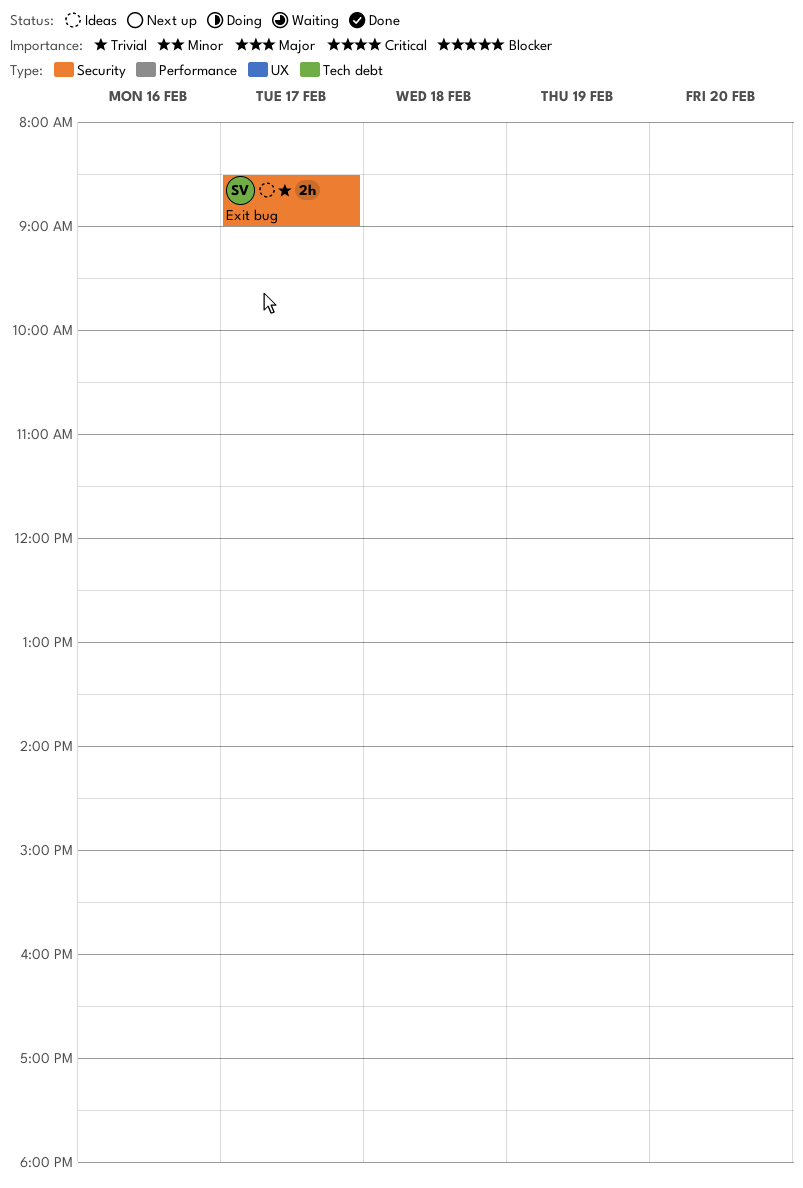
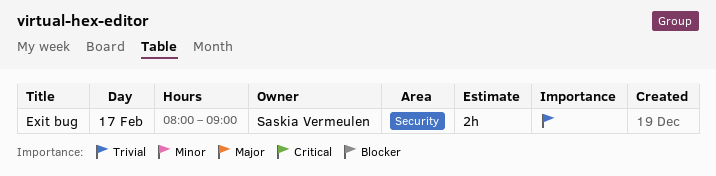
Exit bug, begins: 08:30 -> 08:00

